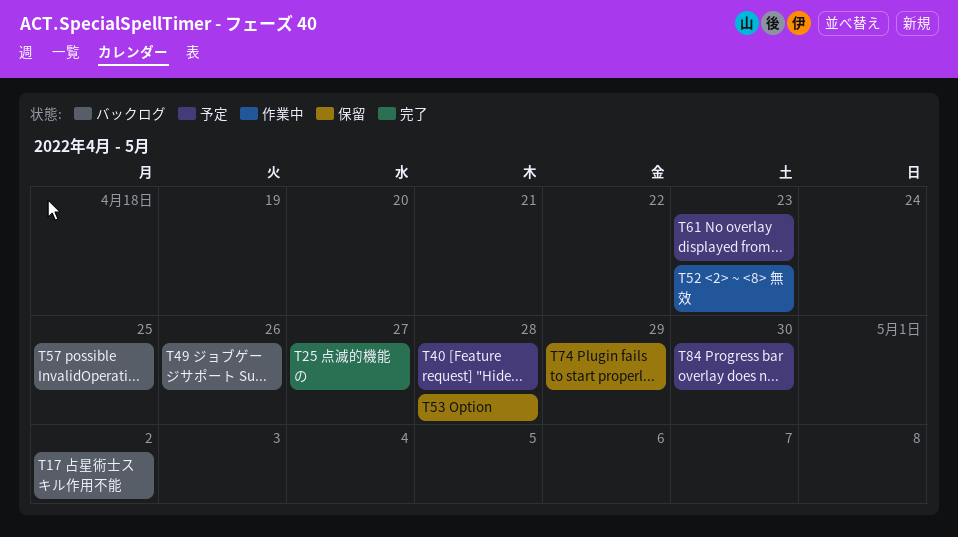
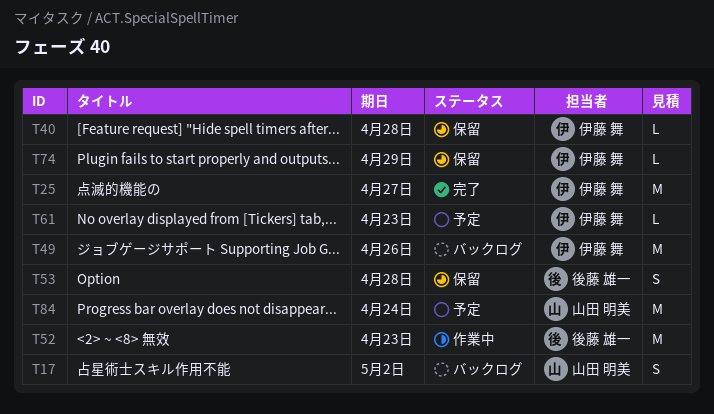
T40, status: 予定 -> 保留
T57: present -> none
T84, due: Apr 30 -> Apr 24

